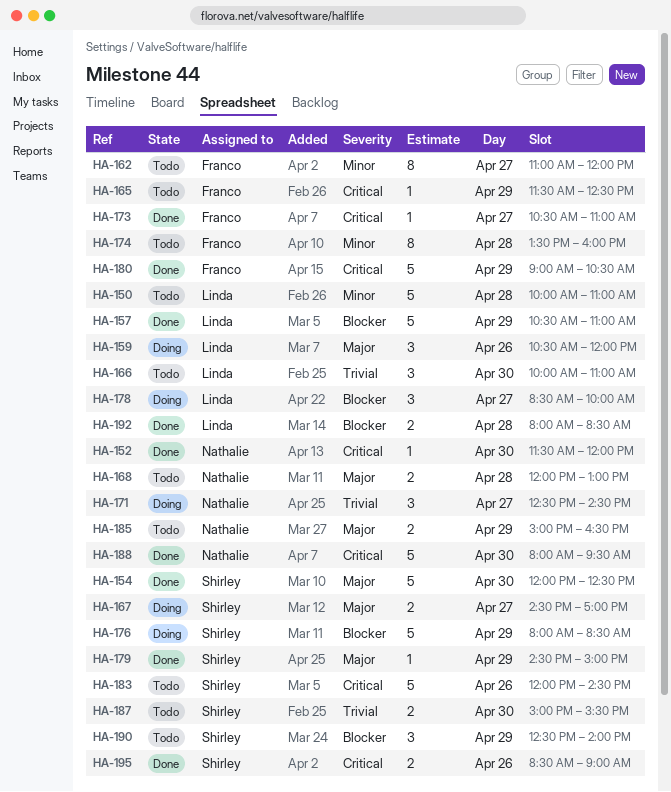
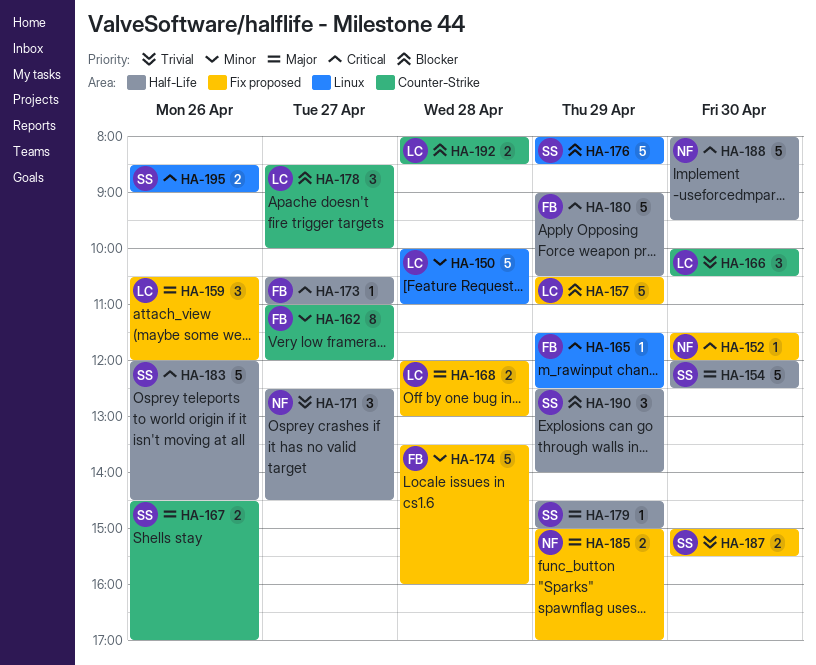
HA-166, ends: 11:00 -> 10:30
HA-167, day: Apr 27 -> Apr 26
HA-168, owner: Nathalie -> Linda
HA-174, estimate: 8 -> 5
HA-185, ends: 16:30 -> 17:00

